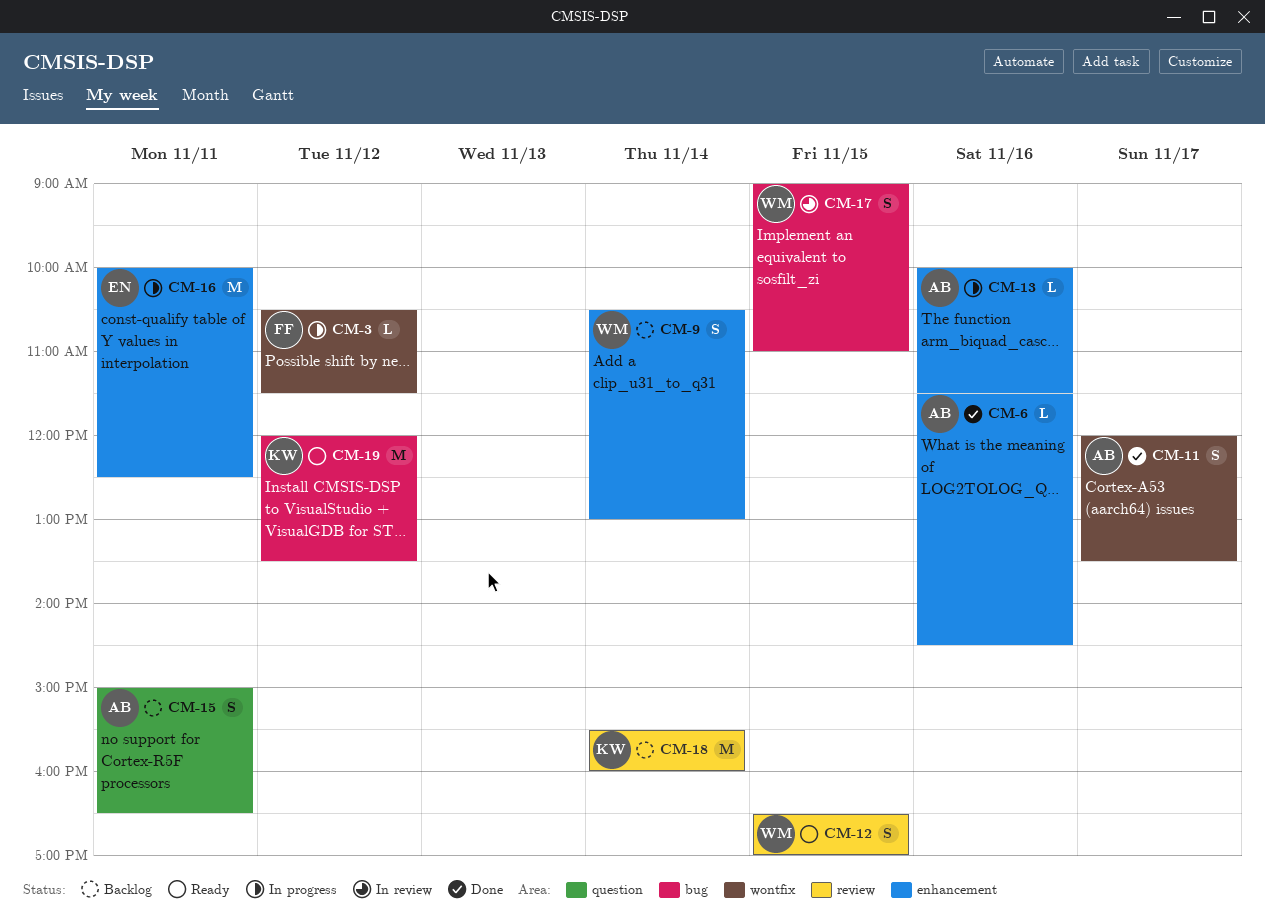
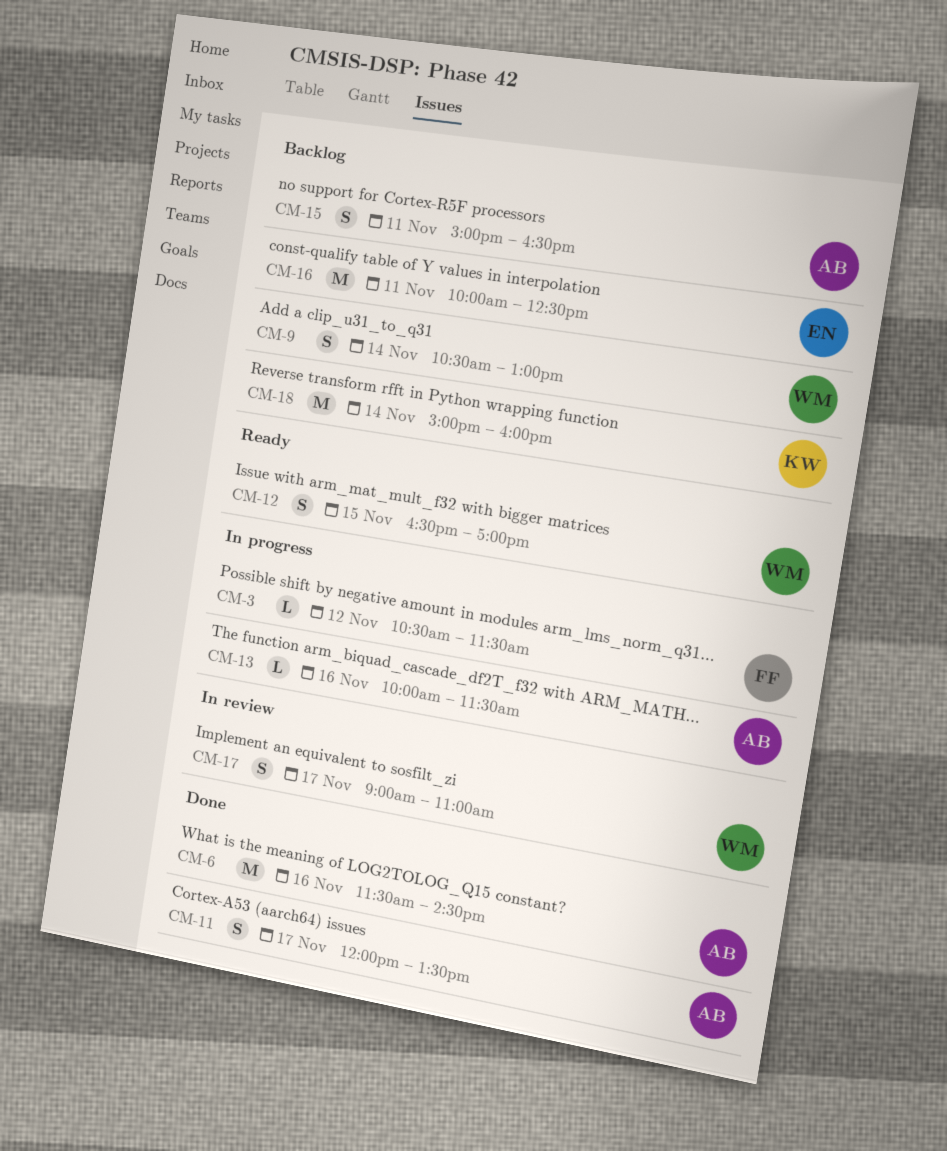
CM-6, estimate: L -> M
CM-16, status: In progress -> Backlog
CM-17, day: Nov 15 -> Nov 17
CM-18, begins: 15:30 -> 15:00
CM-19: present -> none

